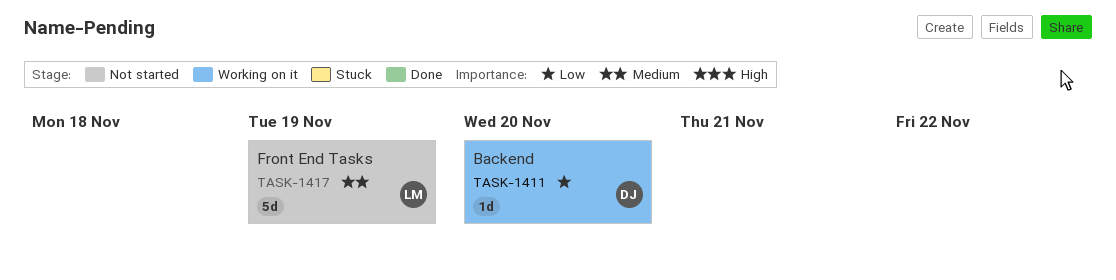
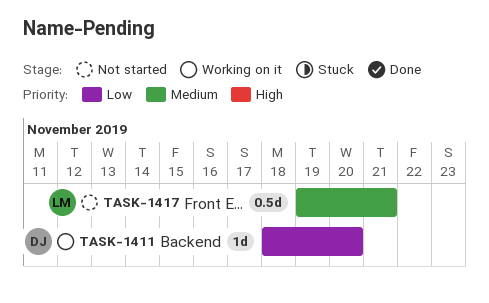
TASK-1417, estimate: 5d -> 0.5d
TASK-1417, due: Nov 19 -> Nov 21

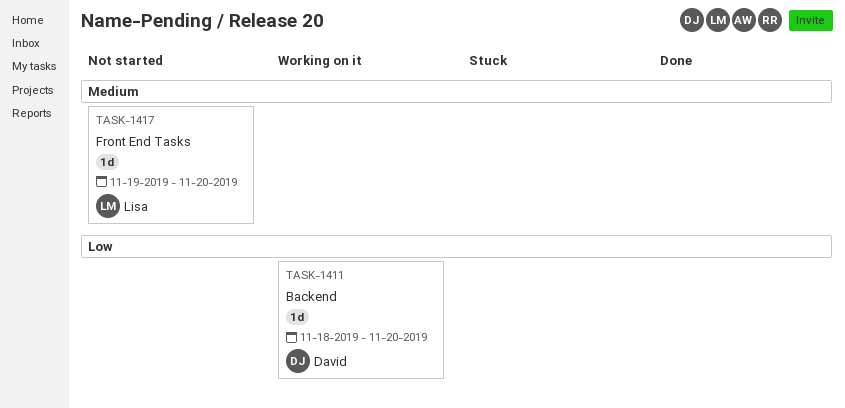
TASK-1417, estimate: 0.5d -> 1d
TASK-1417, due: Nov 21 -> Nov 20

